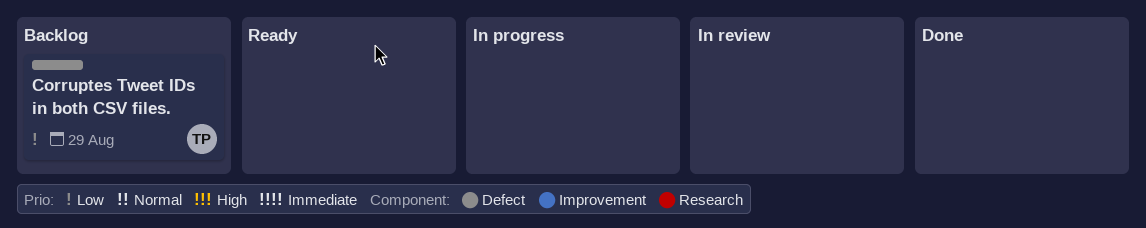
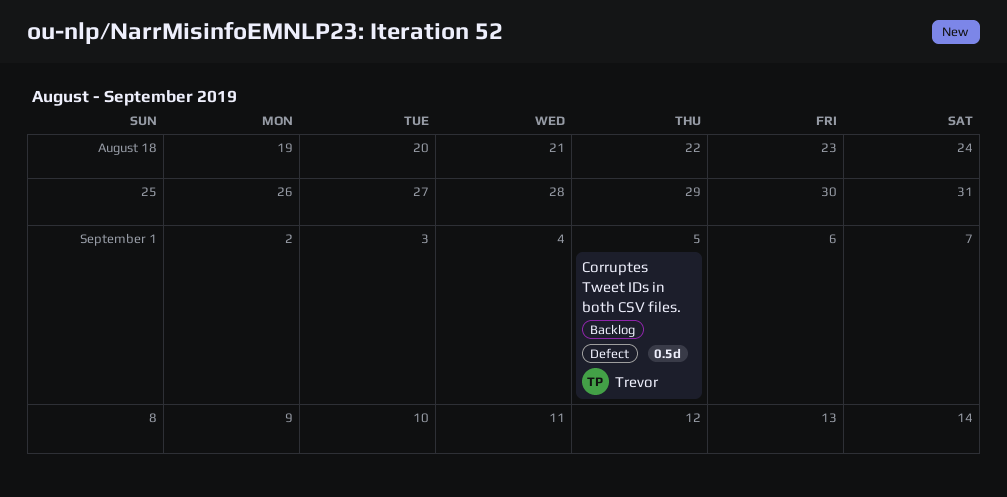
Corruptes Tweet IDs in both CSV files., due: Aug 29 -> Sep 5

